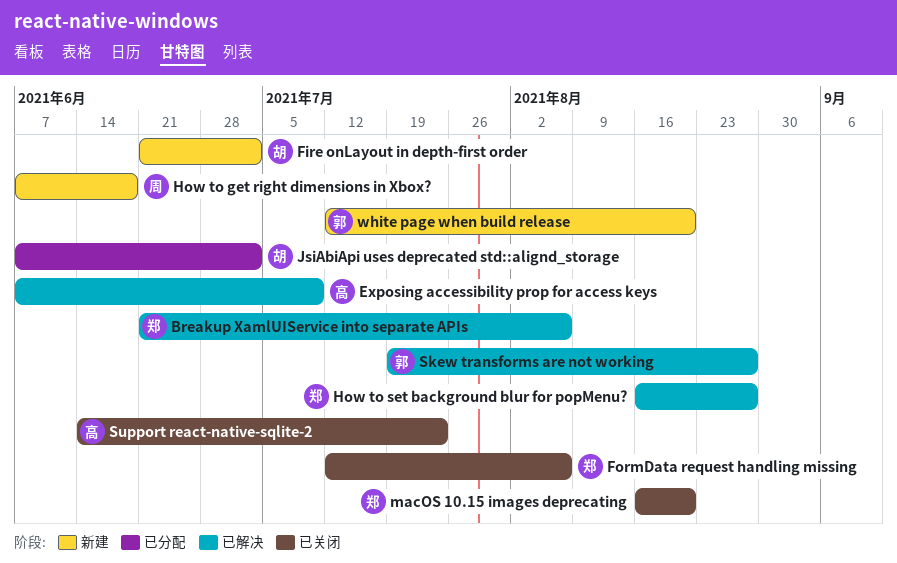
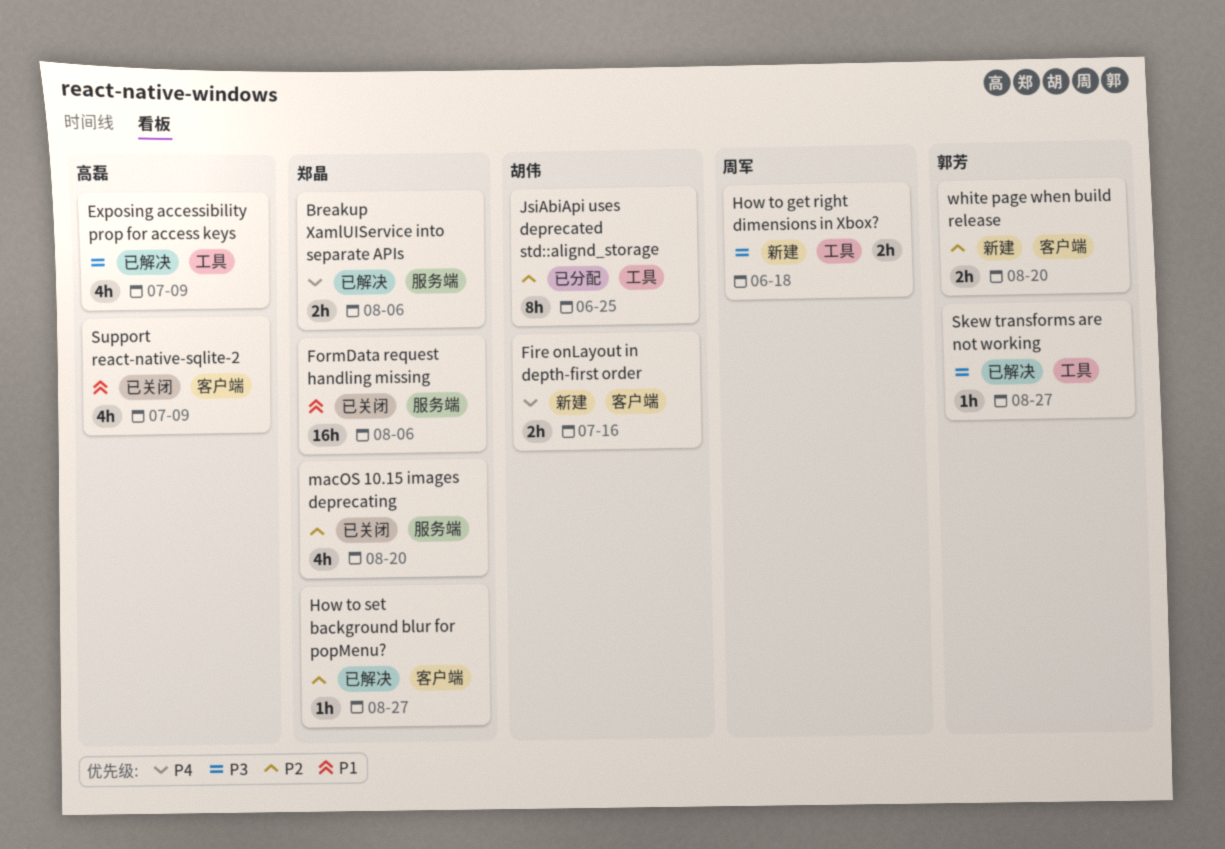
Fire onLayout in depth-first order, due: Jul 2 -> Jul 16
JsiAbiApi uses deprecated std::alignd_storage, due: Jul 2 -> Jun 25
Support react-native-sqlite-2, due: Jul 23 -> Jul 9

